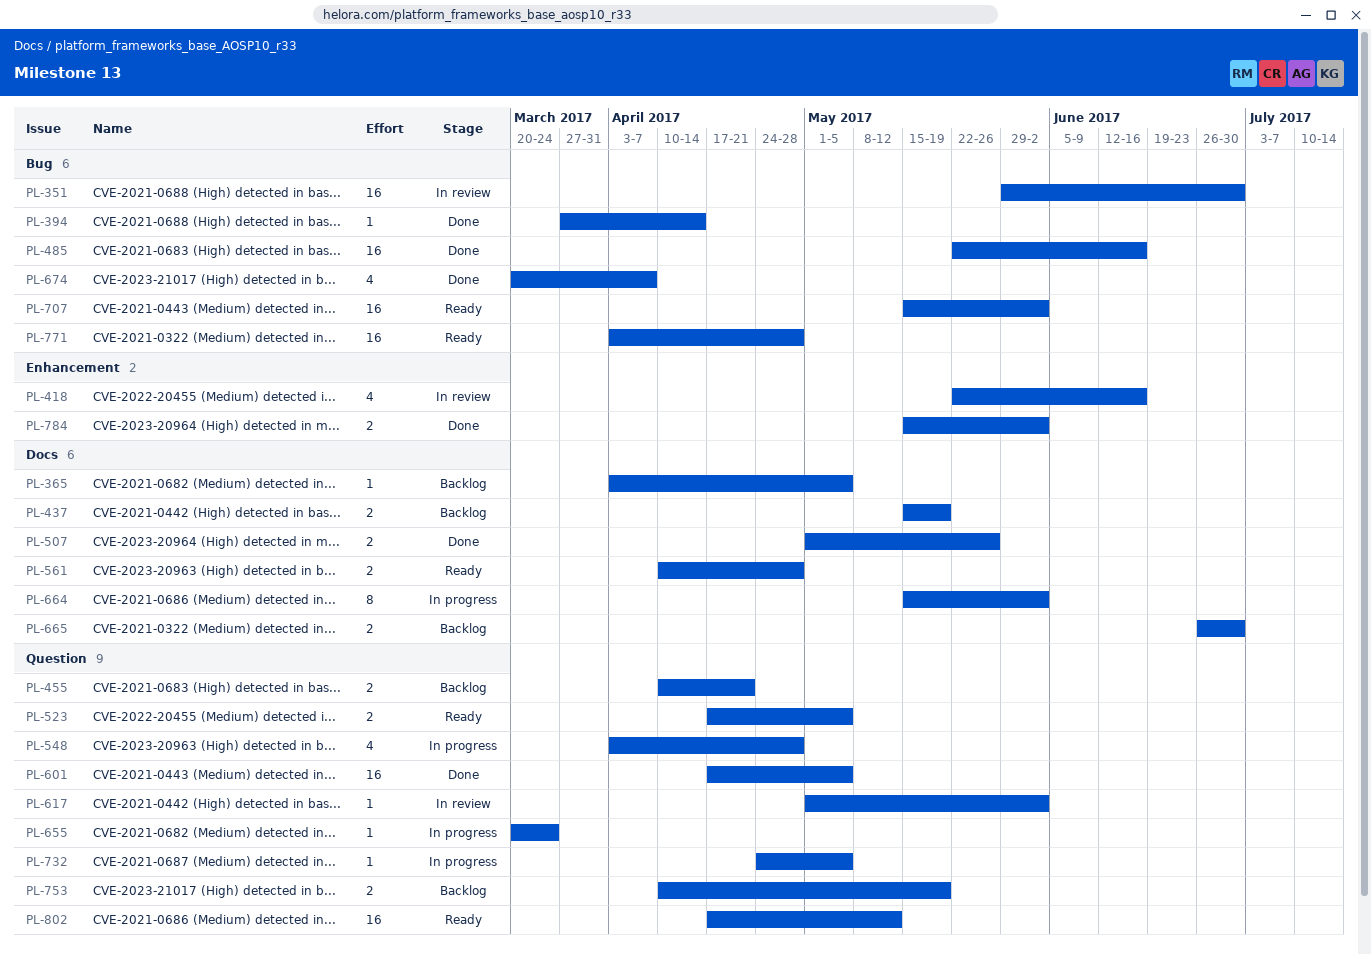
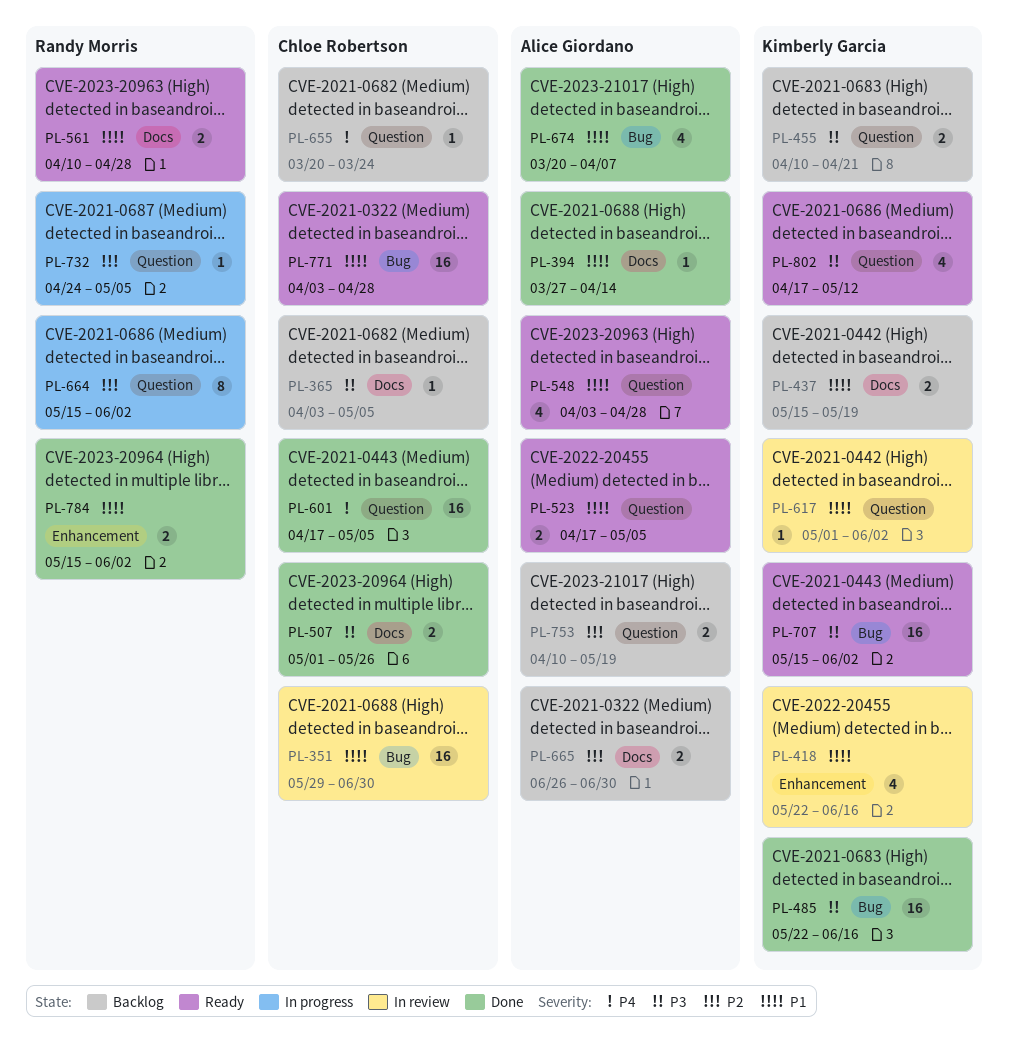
PL-394, label: Bug -> Docs
PL-548, status: In progress -> Ready
PL-655, status: In progress -> Backlog
PL-664, label: Docs -> Question
PL-802, estimate: 16 -> 4

